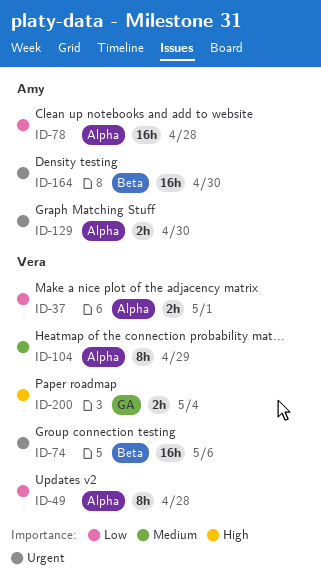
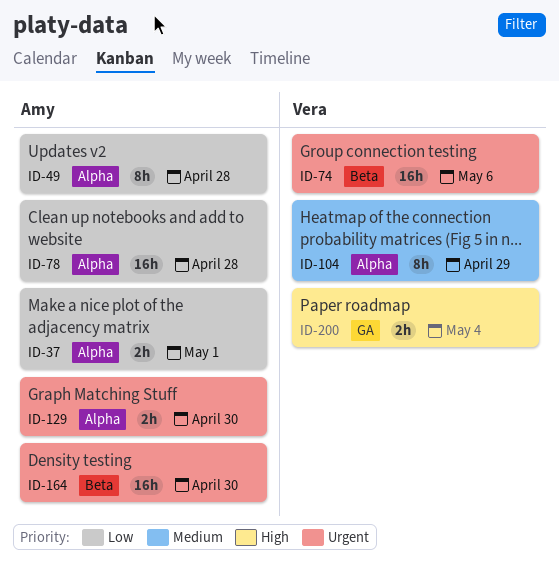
ID-37, owner: Vera -> Amy
ID-49, owner: Vera -> Amy

